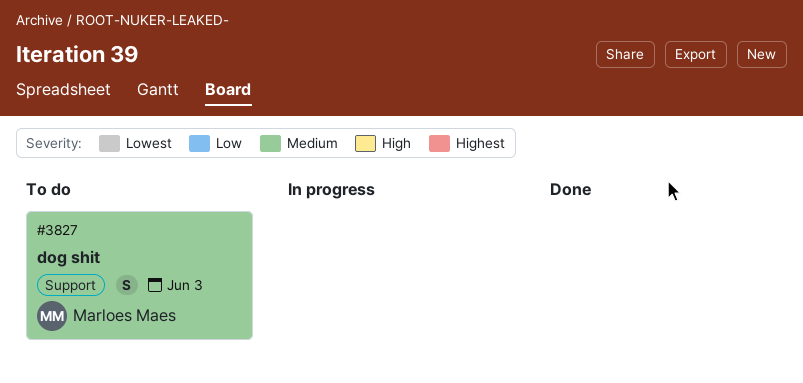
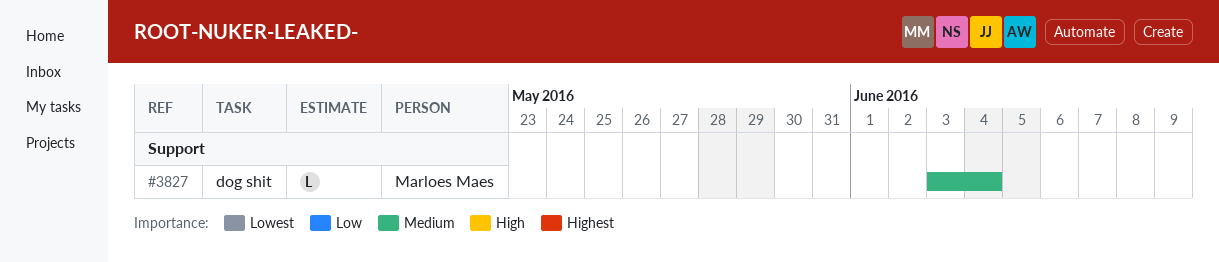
#3827, estimate: S -> L
#3827, due: Jun 3 -> Jun 4

